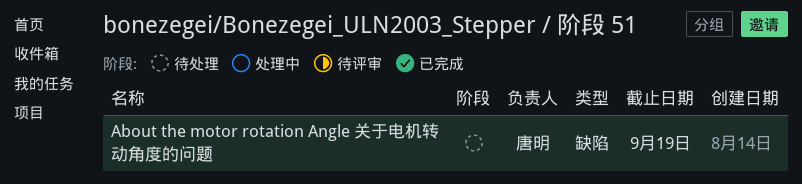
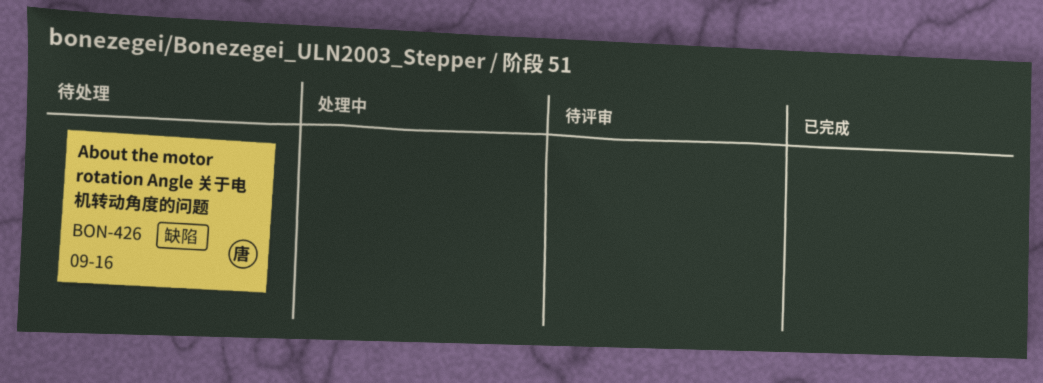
About the motor rotation Angle 关于电机转动角度的问题, due: Sep 19 -> Sep 16

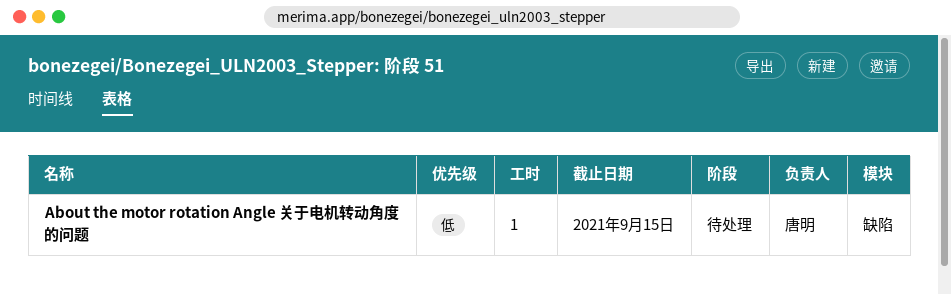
About the motor rotation Angle 关于电机转动角度的问题, due: Sep 16 -> Sep 15

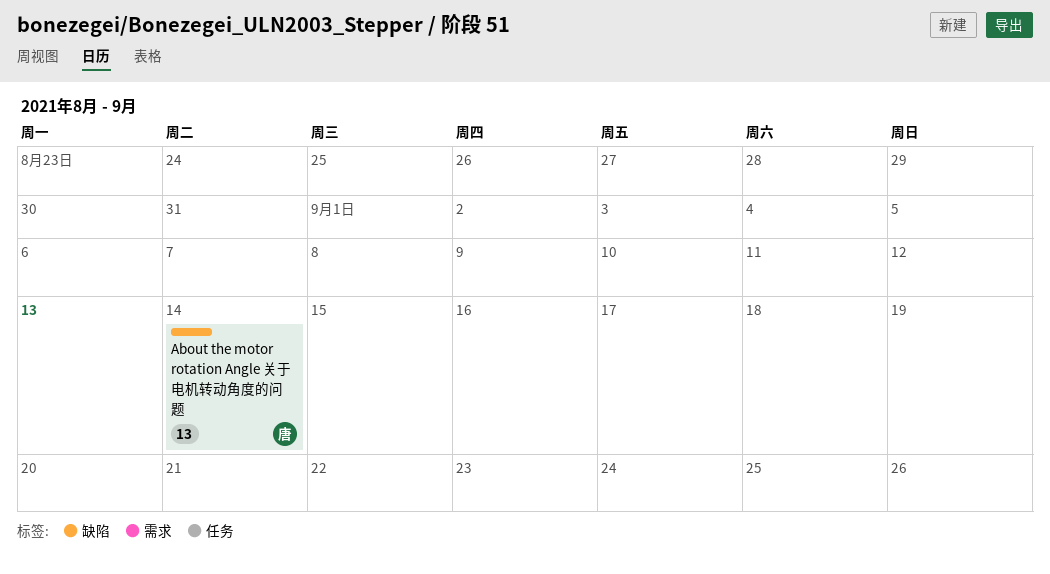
About the motor rotation Angle 关于电机转动角度的问题, estimate: 1 -> 13
About the motor rotation Angle 关于电机转动角度的问题, due: Sep 15 -> Sep 14

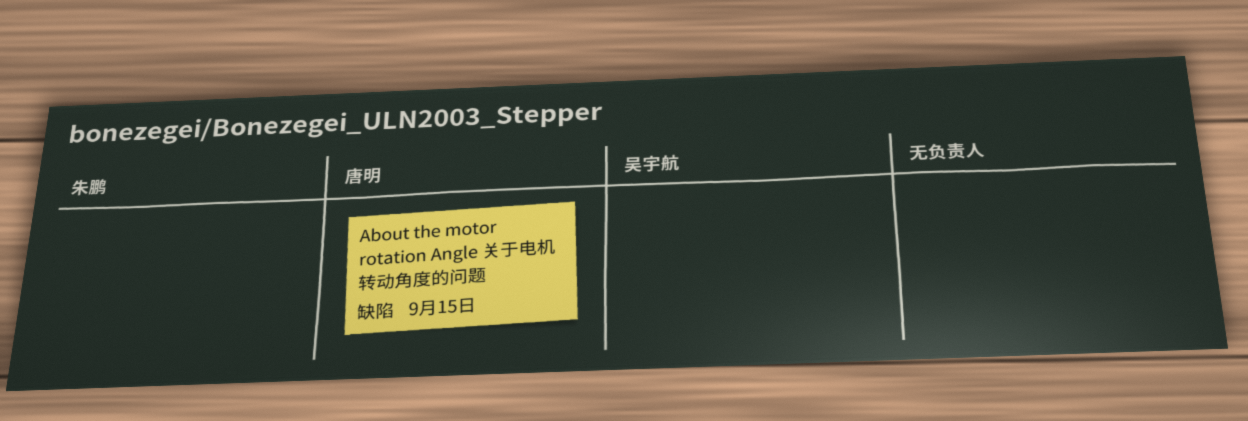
About the motor rotation Angle 关于电机转动角度的问题, due: Sep 14 -> Sep 15

